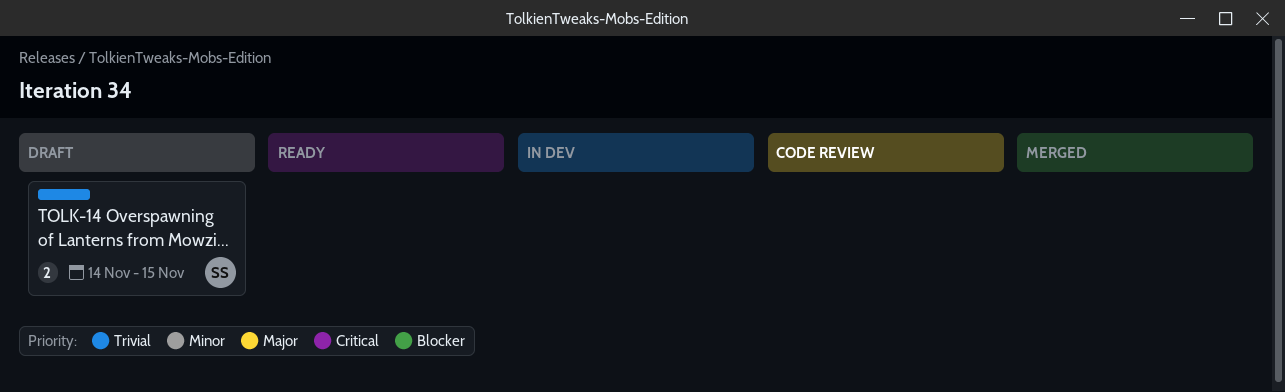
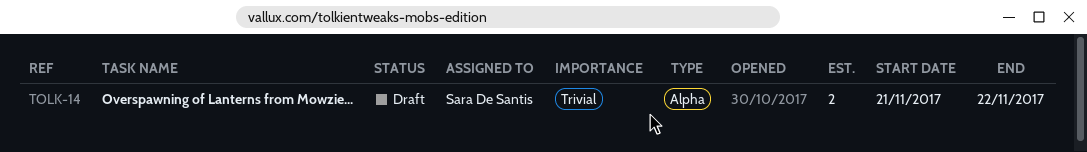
TOLK-14, start: Nov 14 -> Nov 21
TOLK-14, due: Nov 15 -> Nov 22

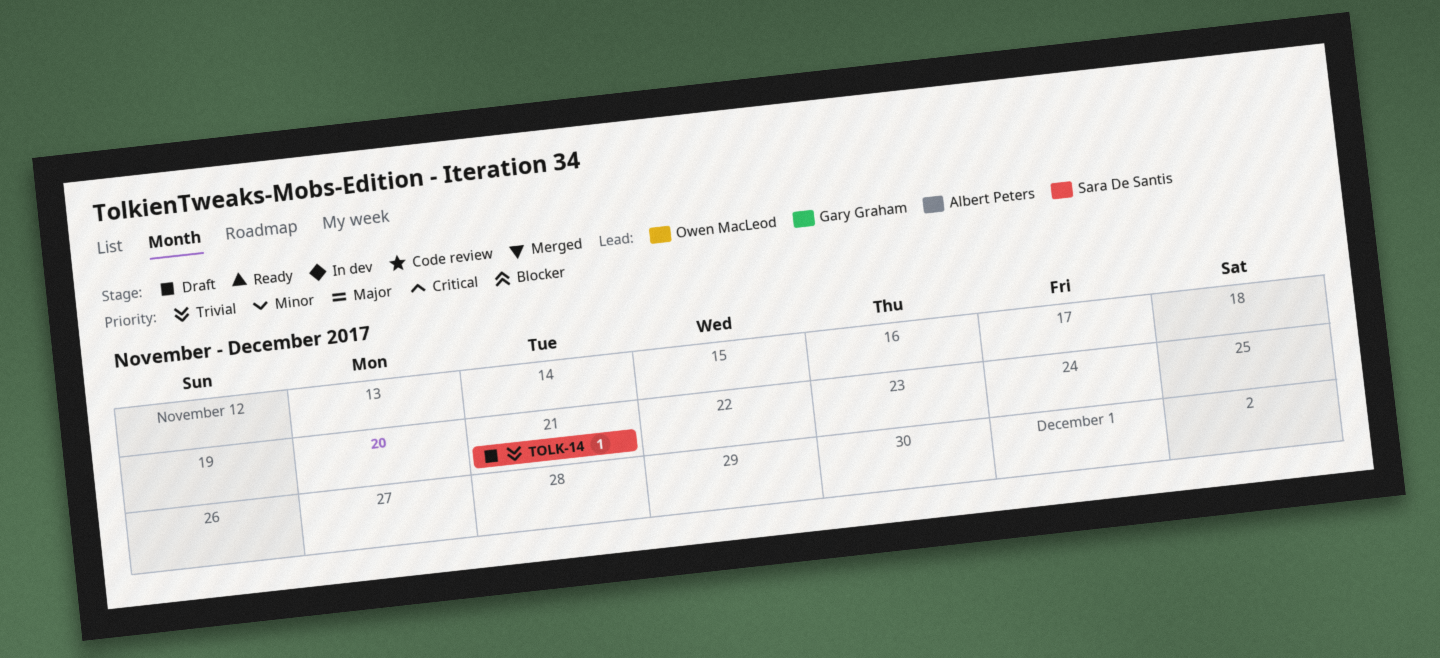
TOLK-14, estimate: 2 -> 1
TOLK-14, due: Nov 22 -> Nov 21

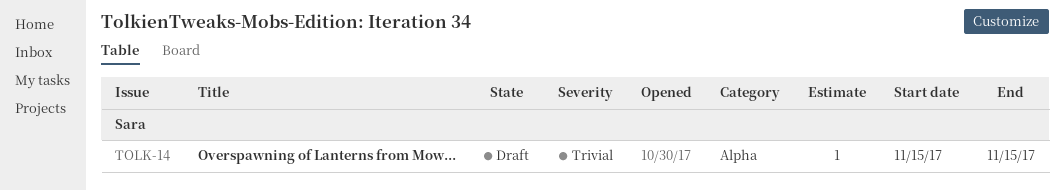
TOLK-14, start: Nov 21 -> Nov 15
TOLK-14, due: Nov 21 -> Nov 15

